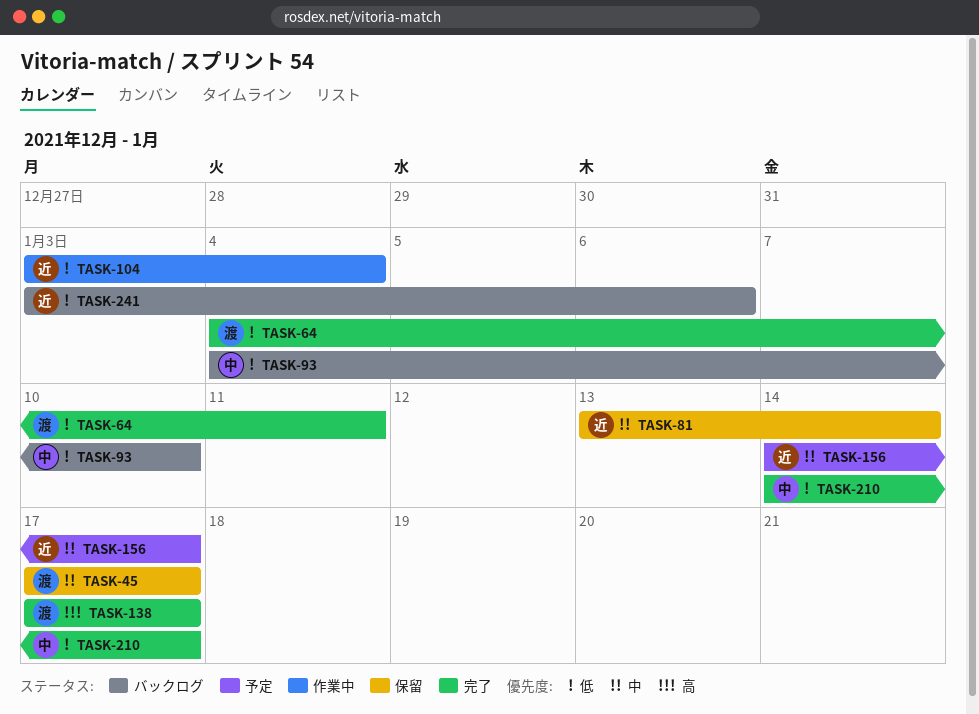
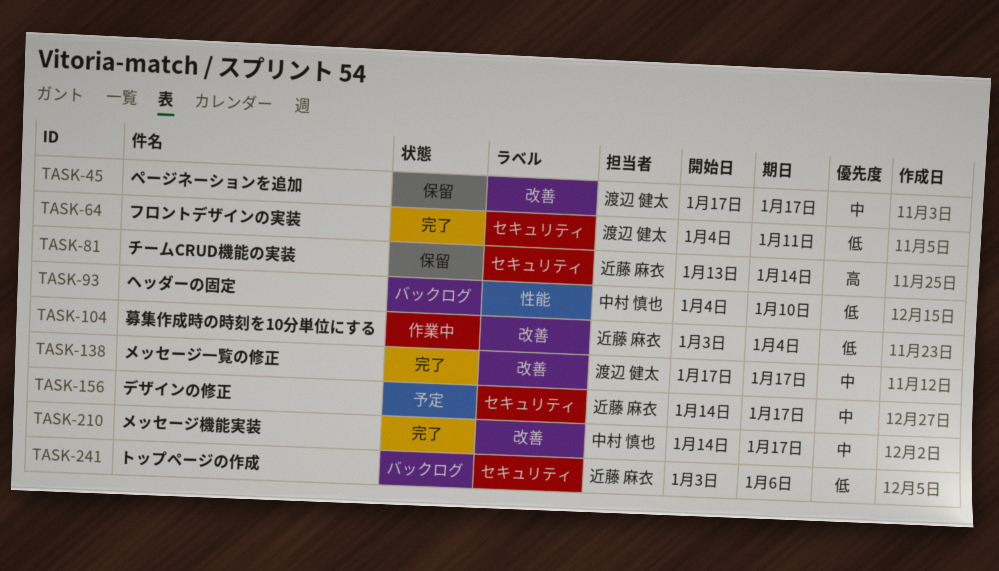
TASK-81, priority: 中 -> 高
TASK-138, priority: 高 -> 中
TASK-210, priority: 低 -> 中

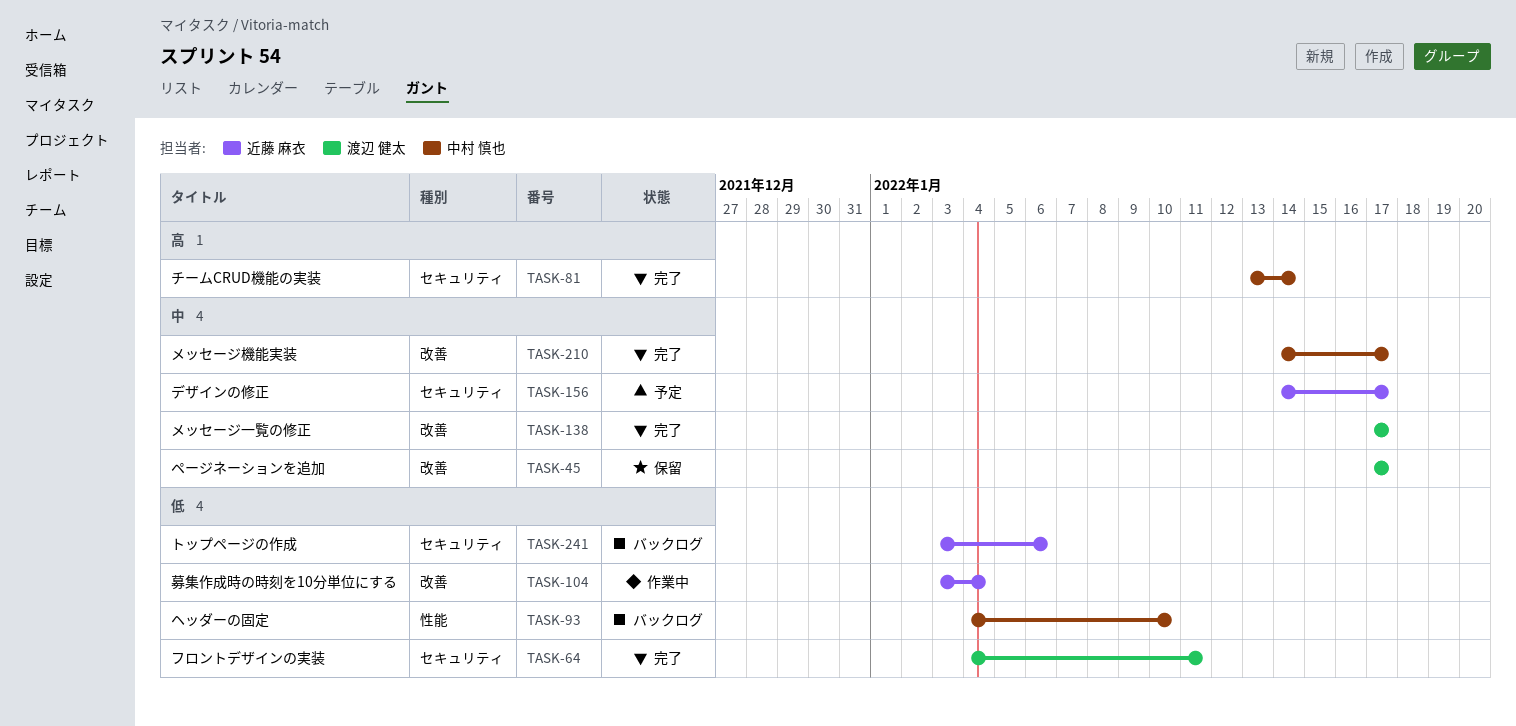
TASK-81, status: 保留 -> 完了
TASK-81, owner: 近藤 麻衣 -> 中村 慎也

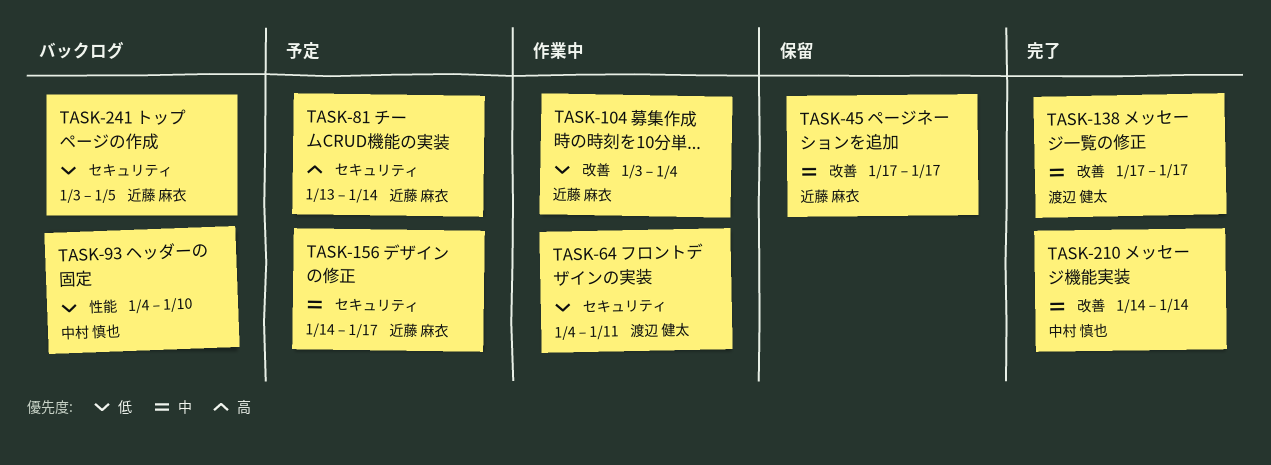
TASK-45, owner: 渡辺 健太 -> 近藤 麻衣
TASK-64, status: 完了 -> 作業中
TASK-81, status: 完了 -> 予定
TASK-81, owner: 中村 慎也 -> 近藤 麻衣
TASK-210, due: Jan 17 -> Jan 14
TASK-241, due: Jan 6 -> Jan 5

